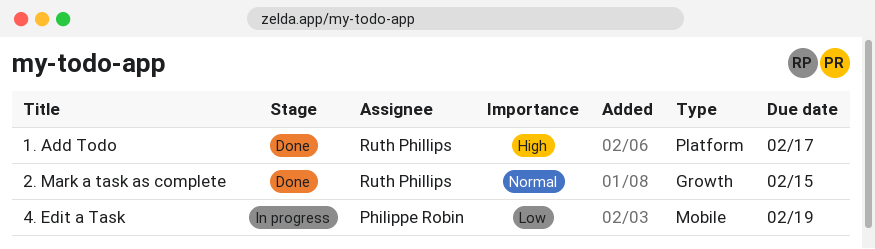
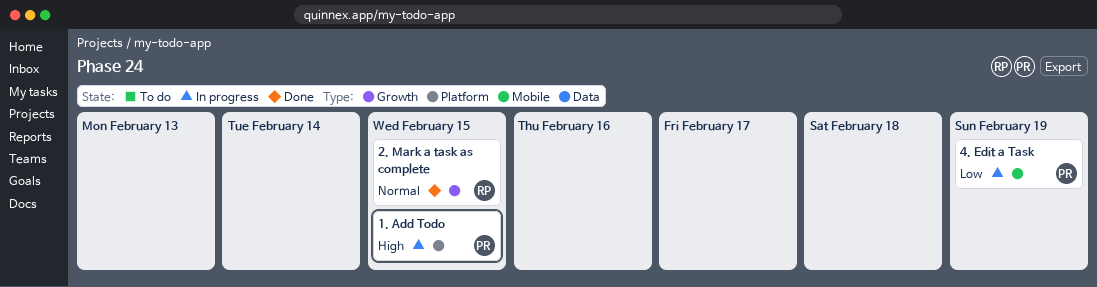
1. Add Todo, status: Done -> In progress
1. Add Todo, owner: Ruth Phillips -> Philippe Robin
1. Add Todo, due: Feb 17 -> Feb 15

